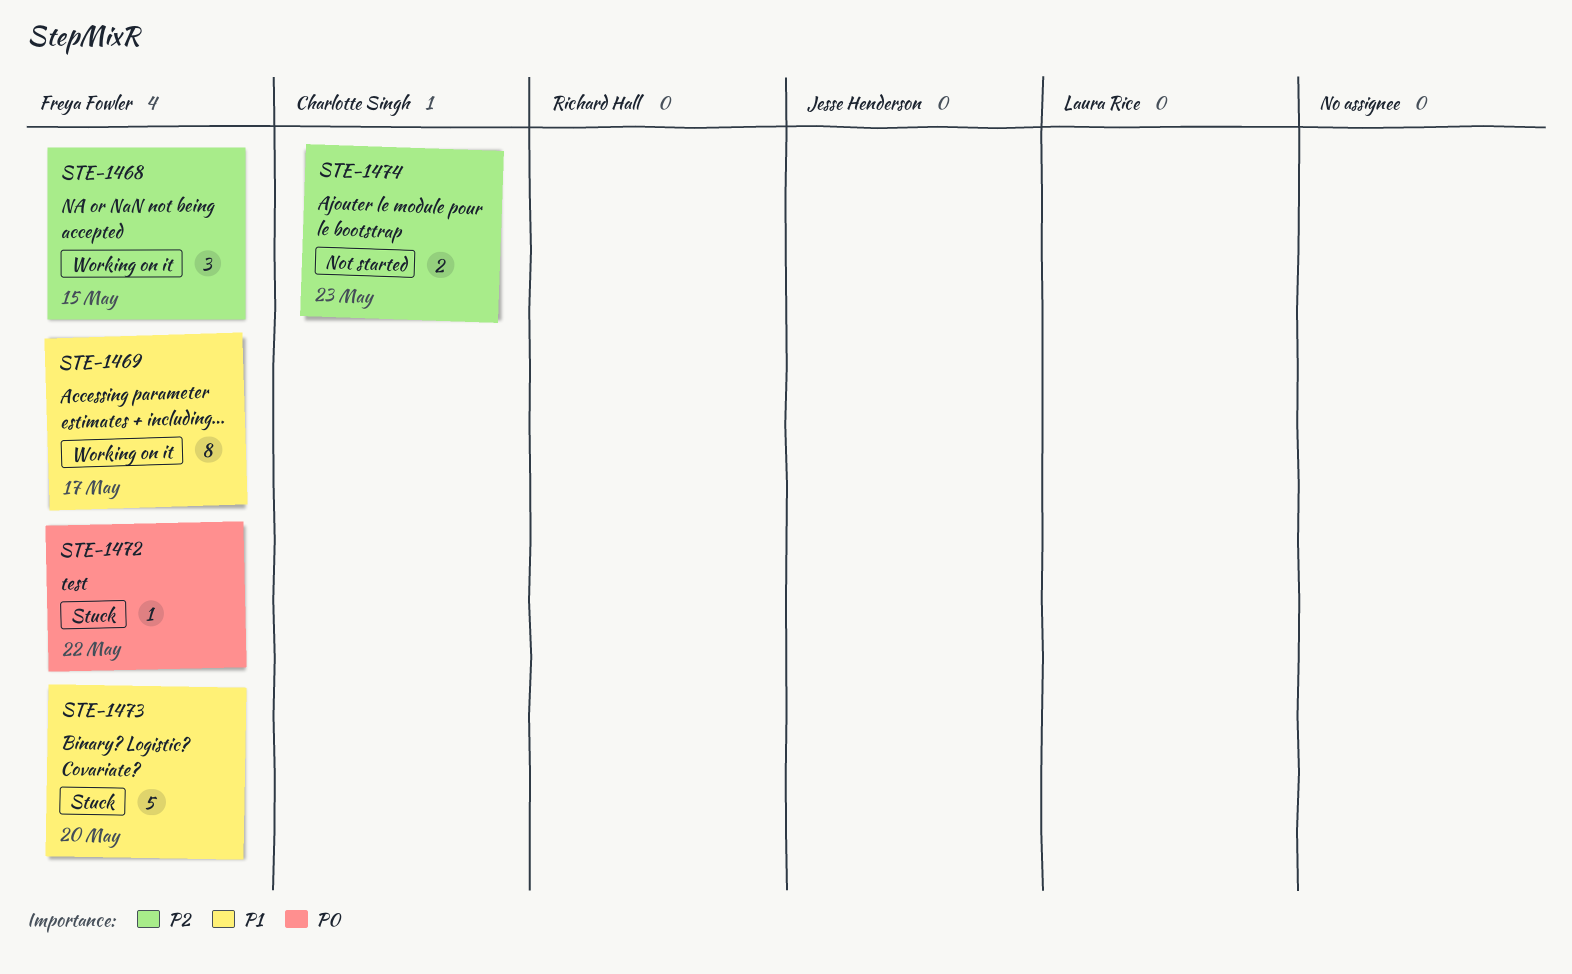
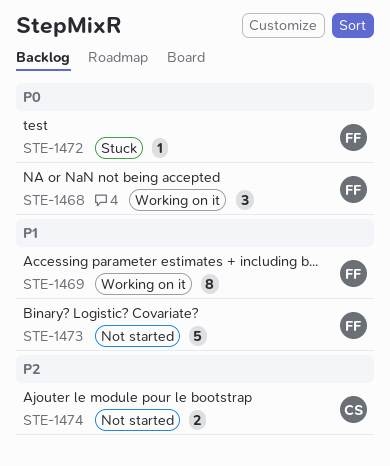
STE-1468, priority: P2 -> P0
STE-1473, status: Stuck -> Not started

